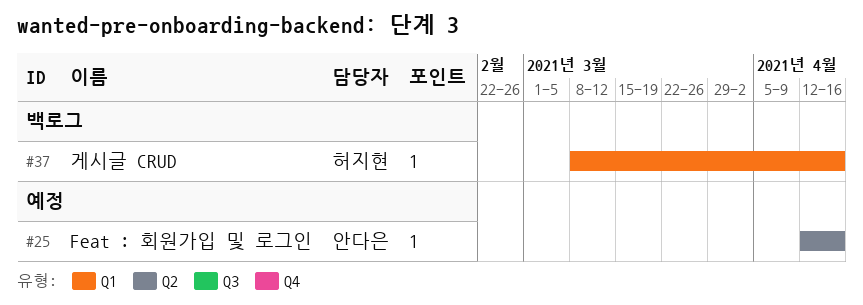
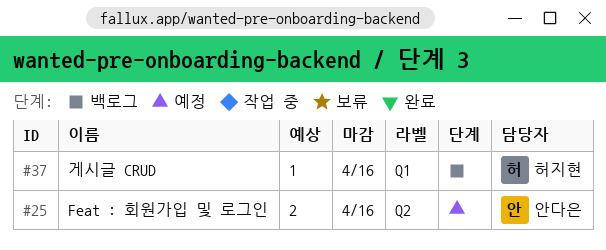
#25, estimate: 1 -> 2

